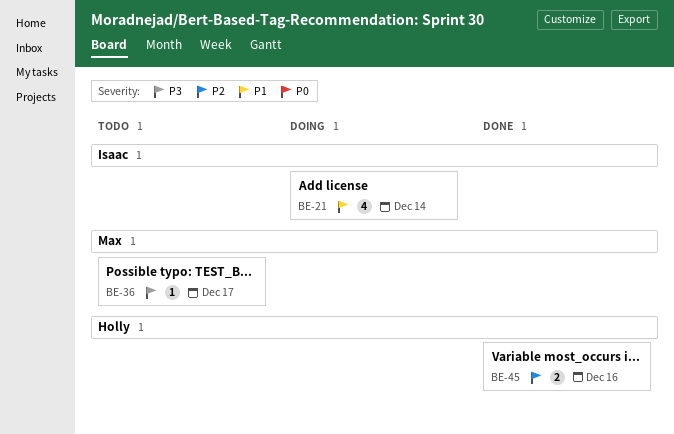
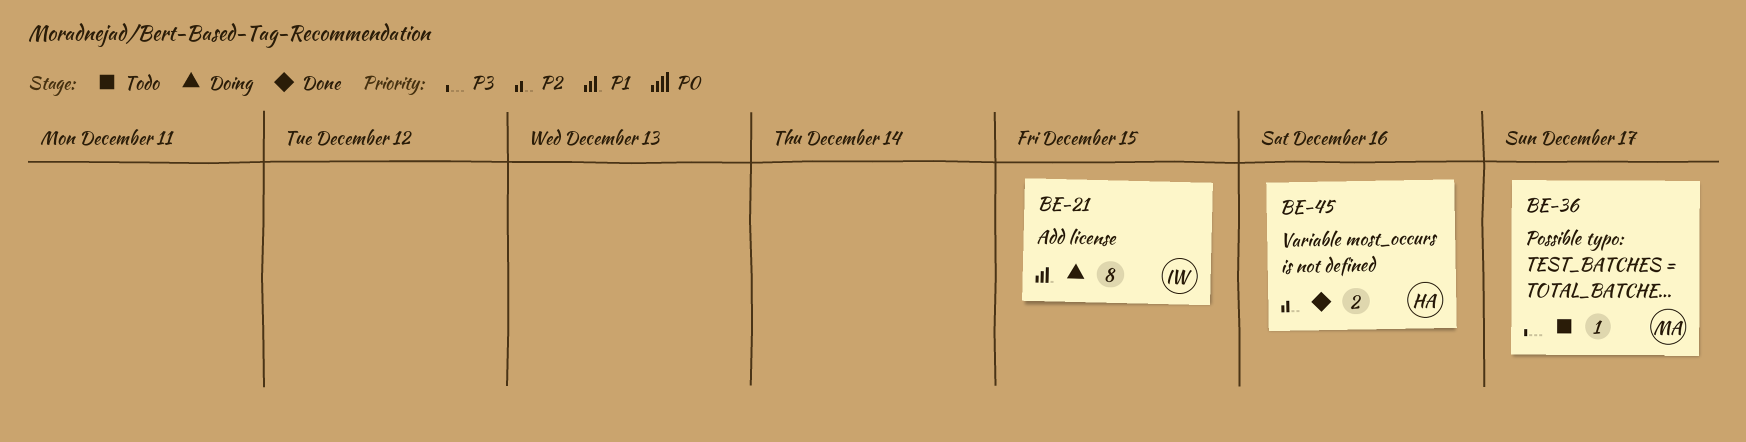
BE-21, estimate: 4 -> 8
BE-21, due: Dec 14 -> Dec 15

